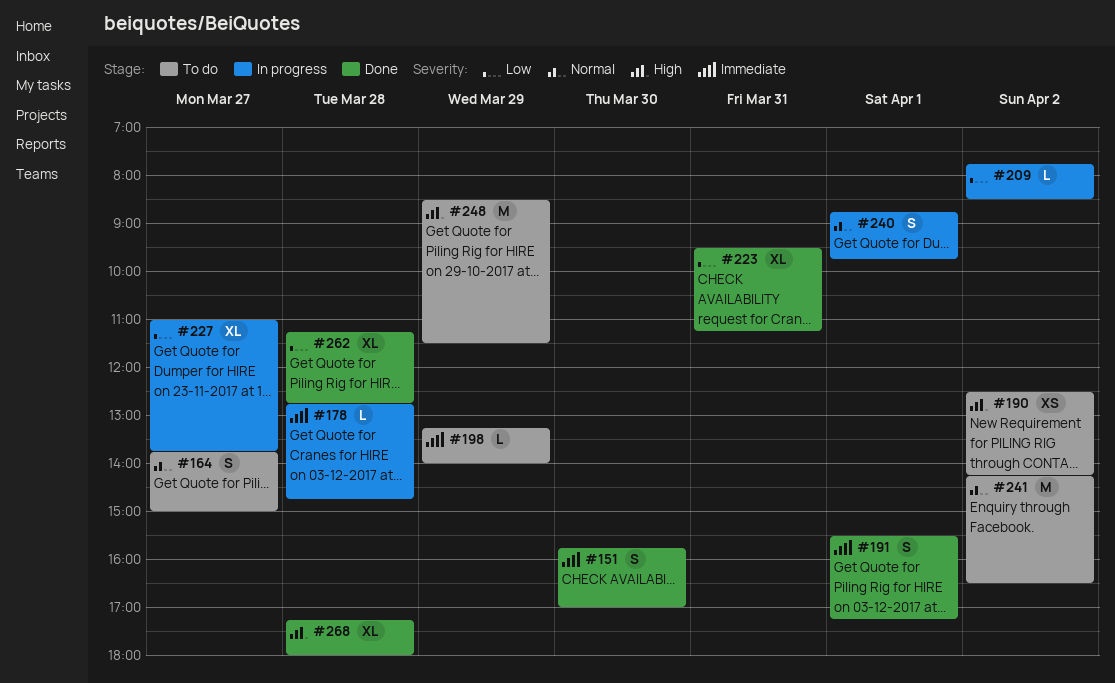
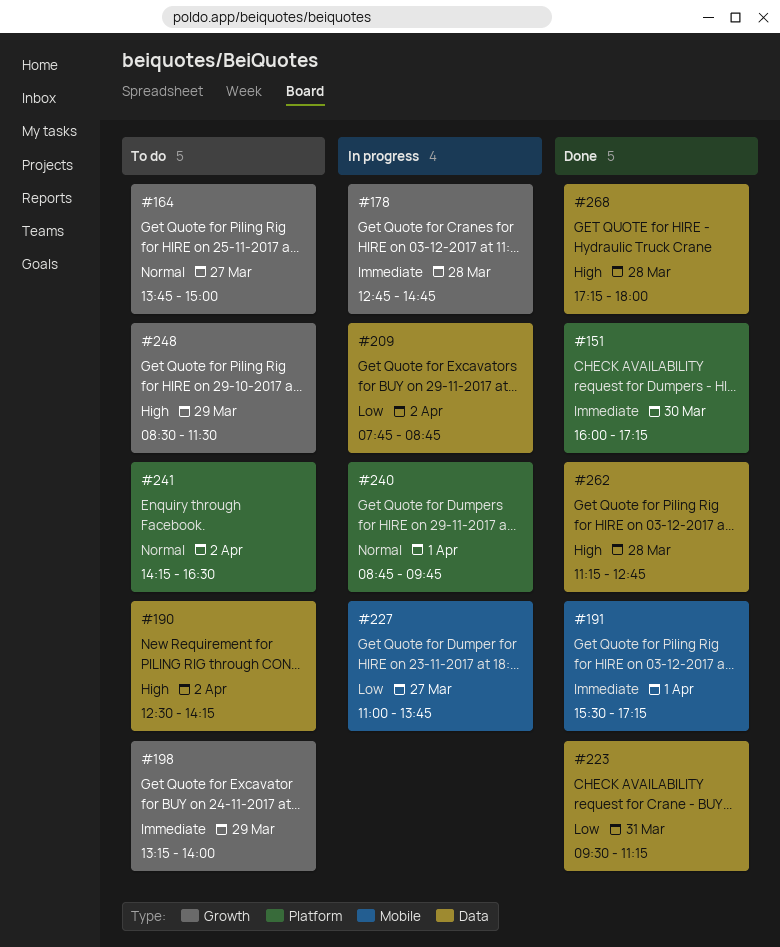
#151, begins: 15:45 -> 16:00
#151, ends: 17:00 -> 17:15
#209, ends: 08:30 -> 08:45
#262, priority: Low -> High

